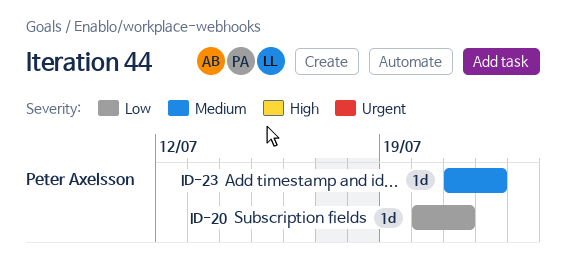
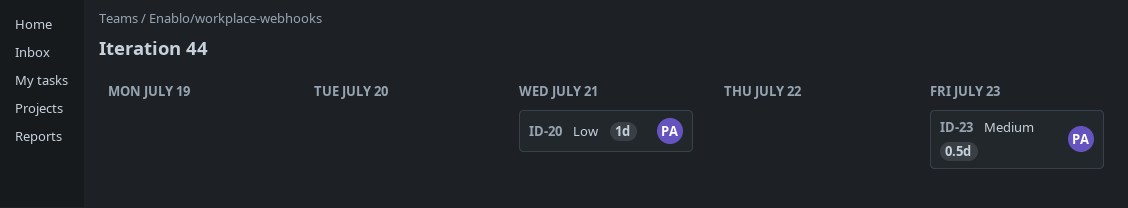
ID-23, estimate: 1d -> 0.5d
ID-23, due: Jul 22 -> Jul 23

